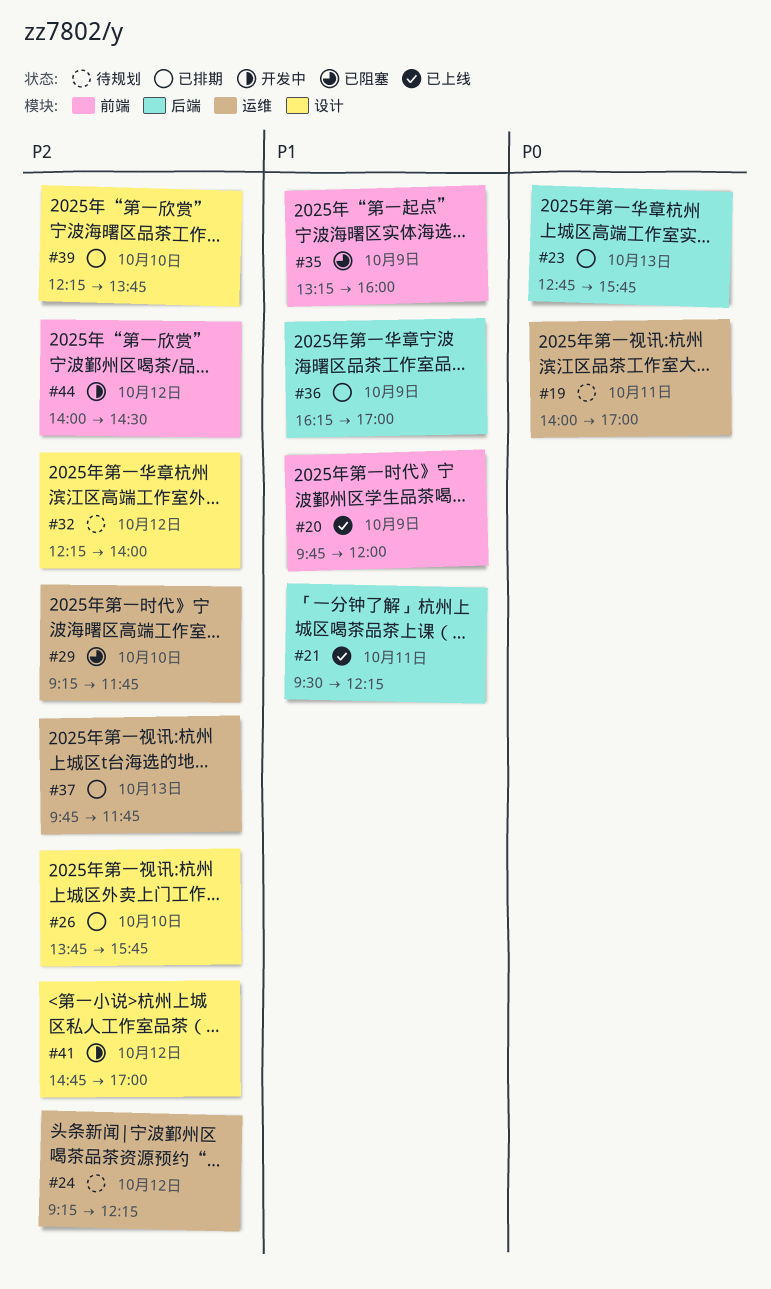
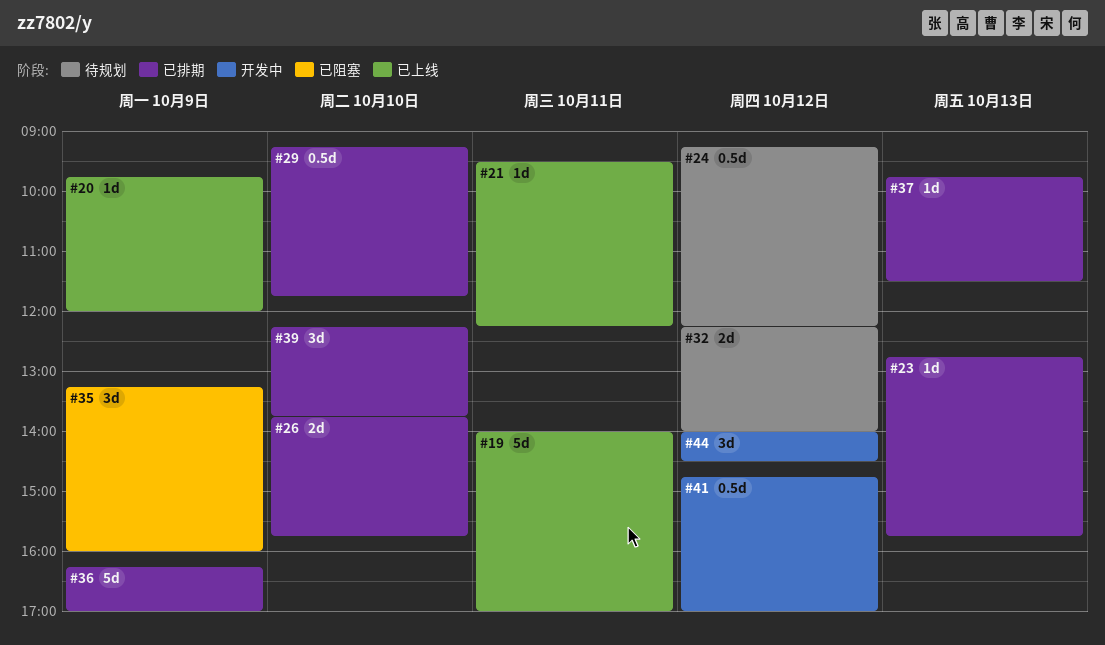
#19, status: 待规划 -> 已上线
#29, status: 已阻塞 -> 已排期
#37, ends: 11:45 -> 11:30

